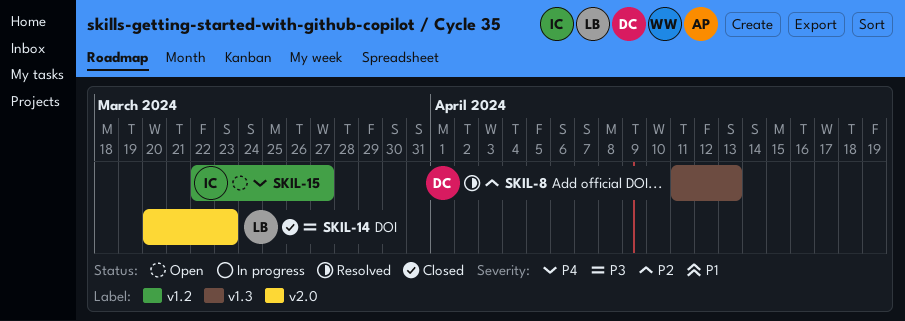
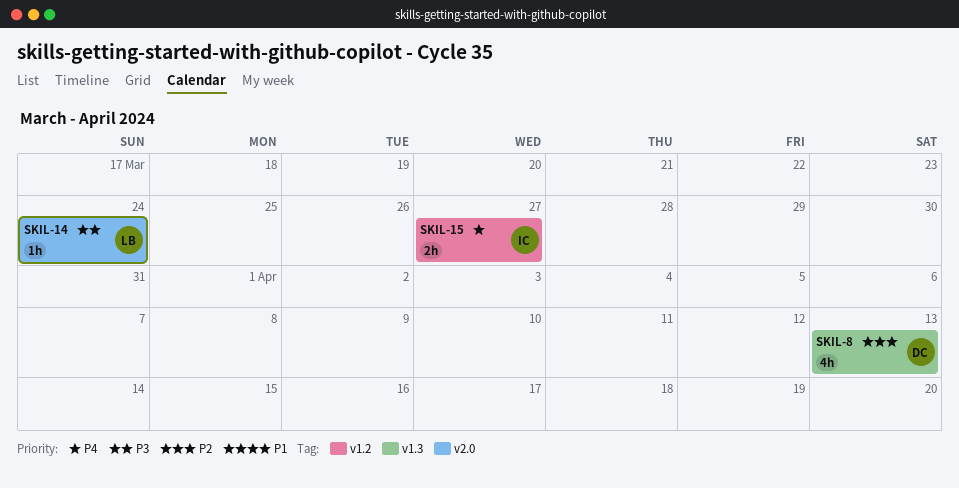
SKIL-14, due: Mar 23 -> Mar 24

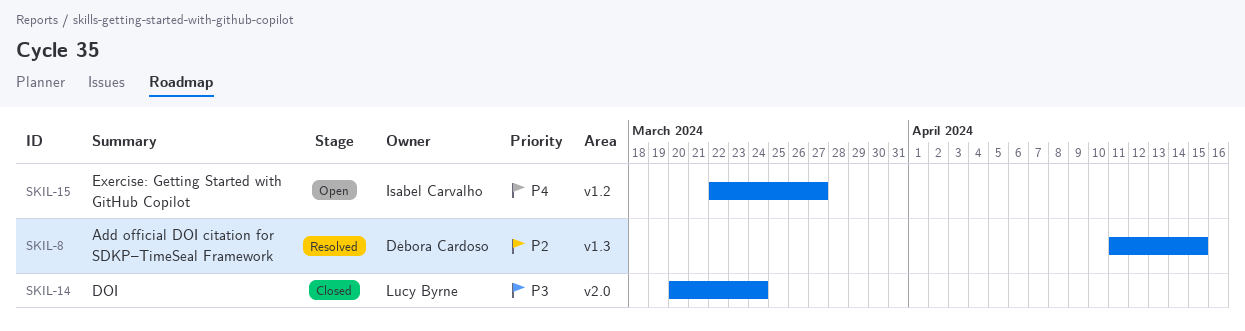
SKIL-8, due: Apr 13 -> Apr 15

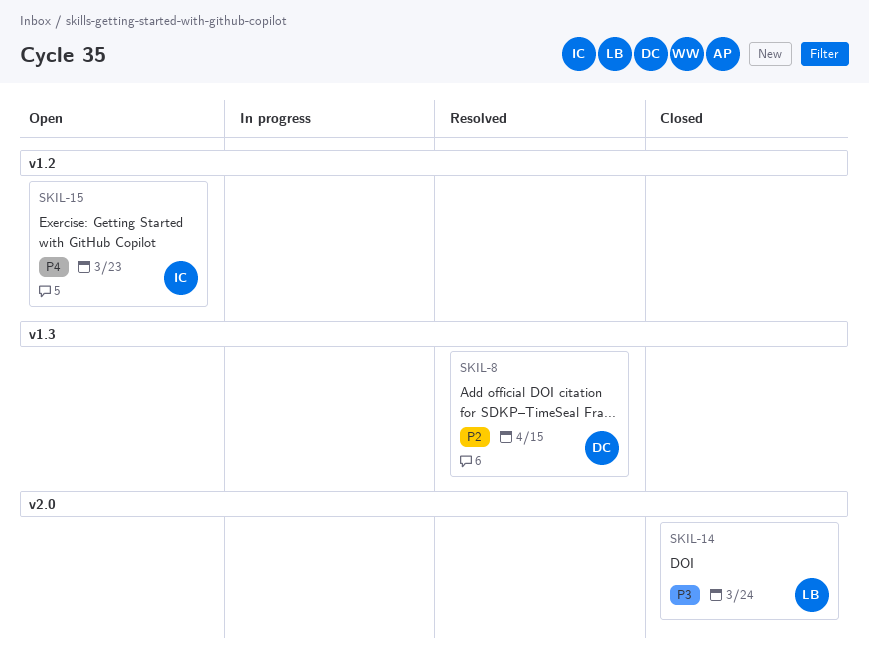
SKIL-15, due: Mar 27 -> Mar 23

